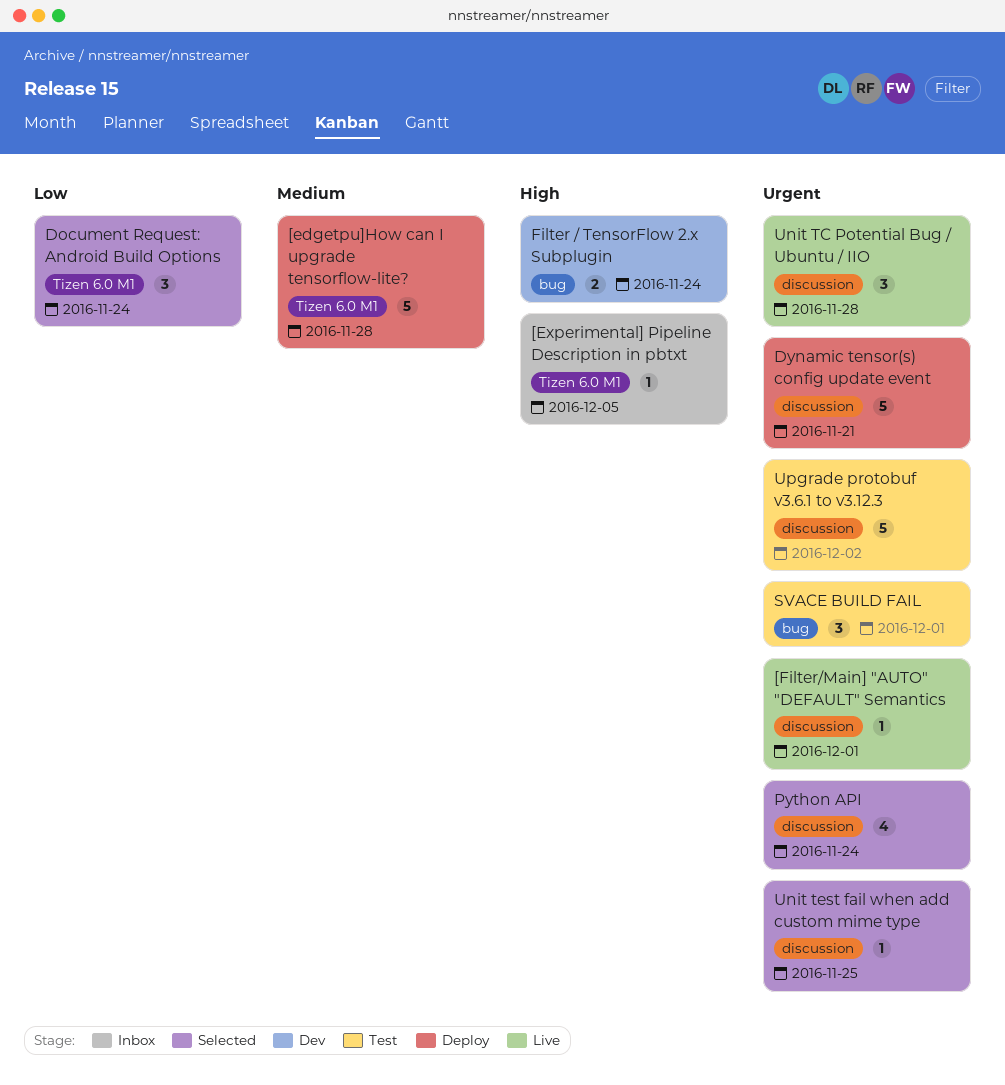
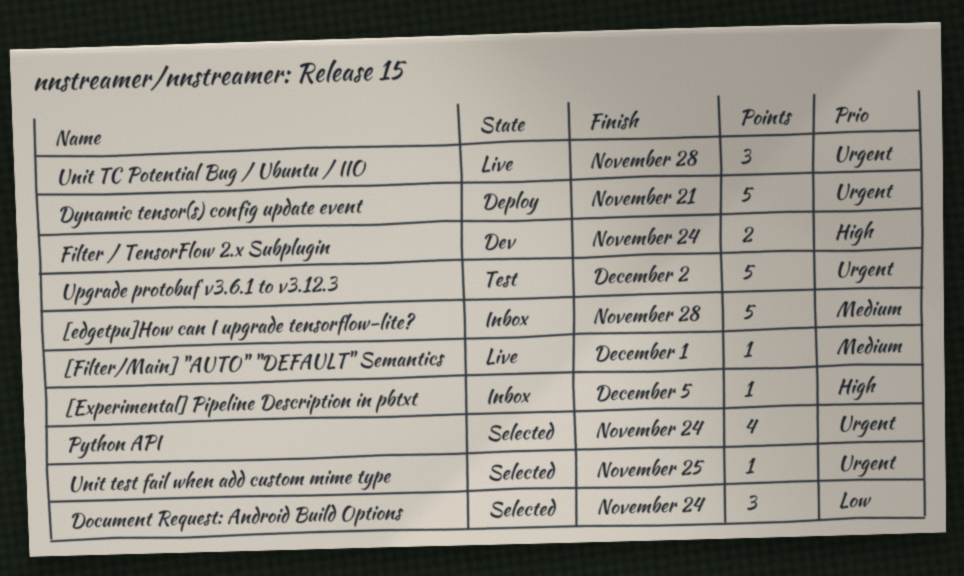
[edgetpu]How can I upgrade tensorflow-lite?, status: Deploy -> Inbox
[Filter/Main] "AUTO" "DEFAULT" Semantics, priority: Urgent -> Medium
SVACE BUILD FAIL: present -> none

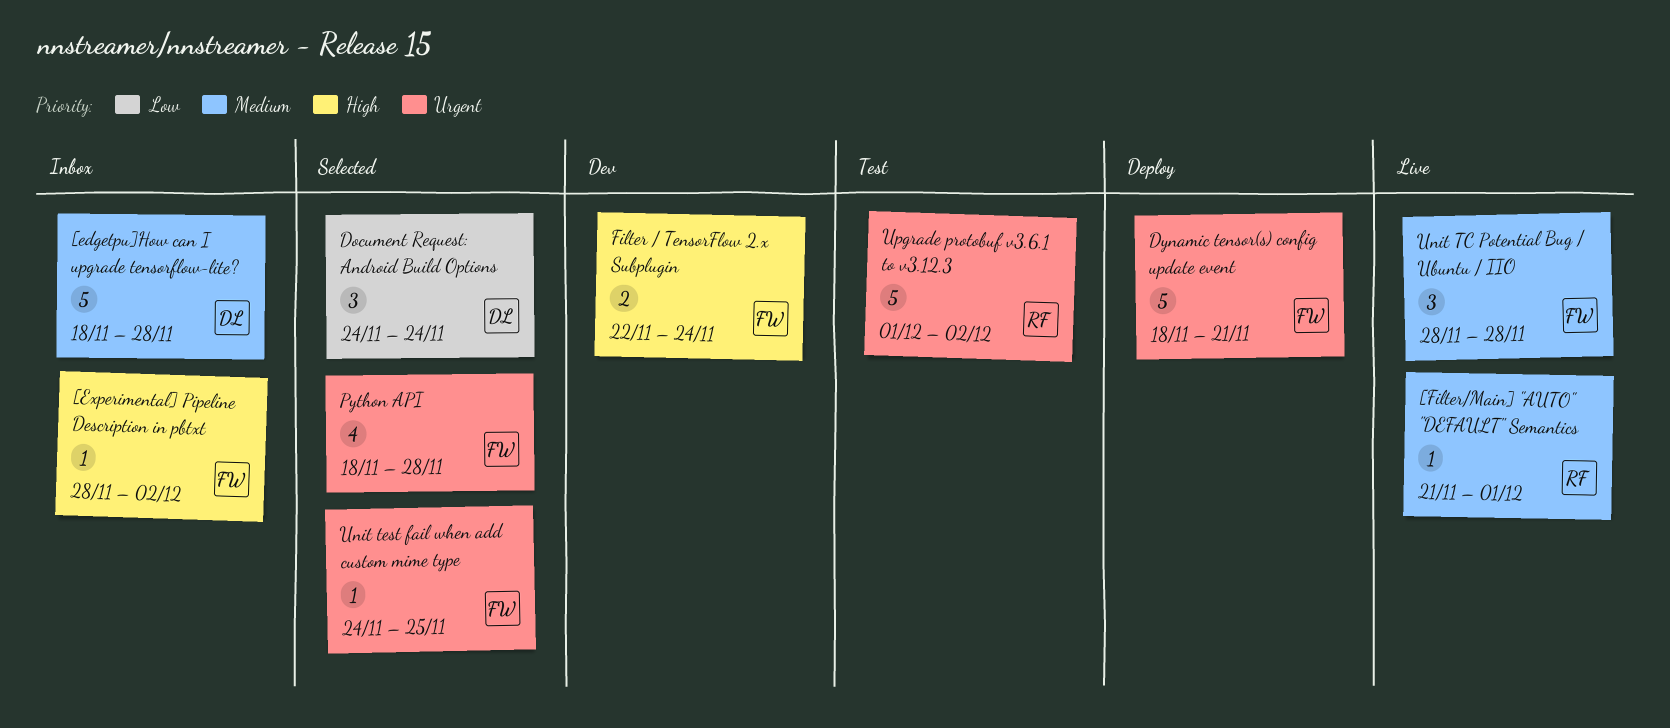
[Experimental] Pipeline Description in pbtxt, due: Dec 5 -> Dec 2
Python API, due: Nov 24 -> Nov 28
Unit TC Potential Bug / Ubuntu / IIO, priority: Urgent -> Medium

